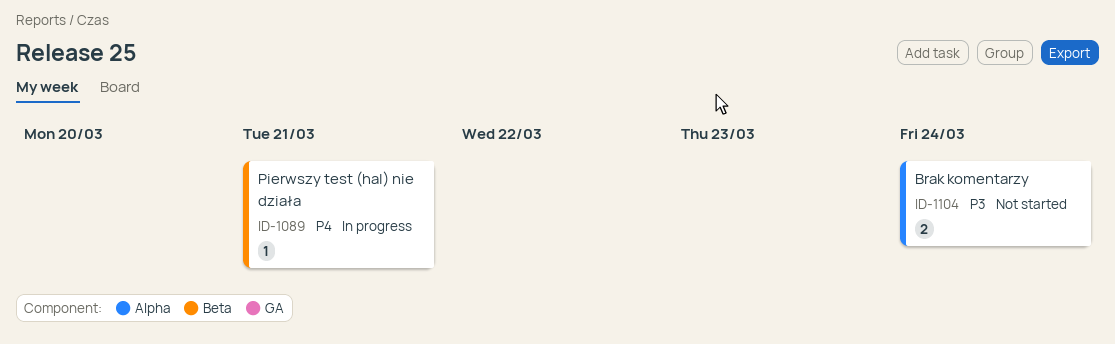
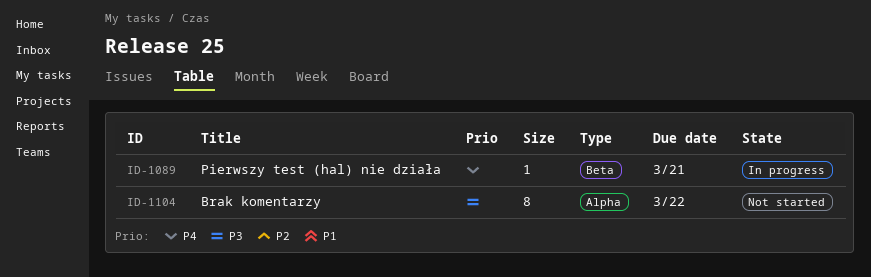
ID-1104, estimate: 2 -> 8
ID-1104, due: Mar 24 -> Mar 22

